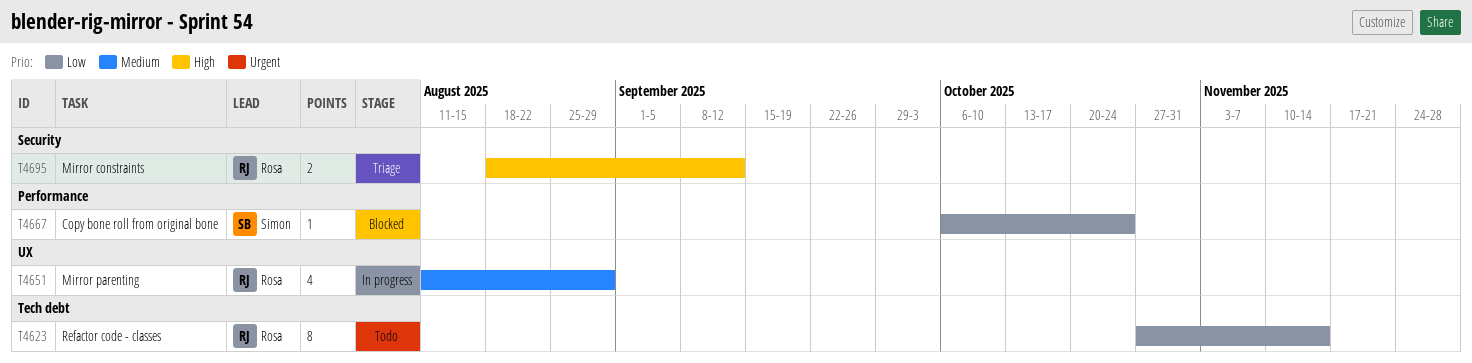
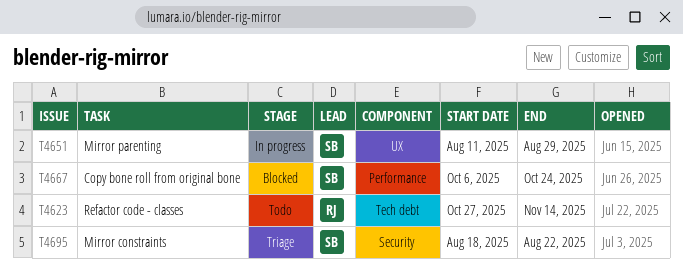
T4651, owner: Rosa -> Simon
T4695, owner: Rosa -> Simon
T4695, due: Sep 12 -> Aug 22

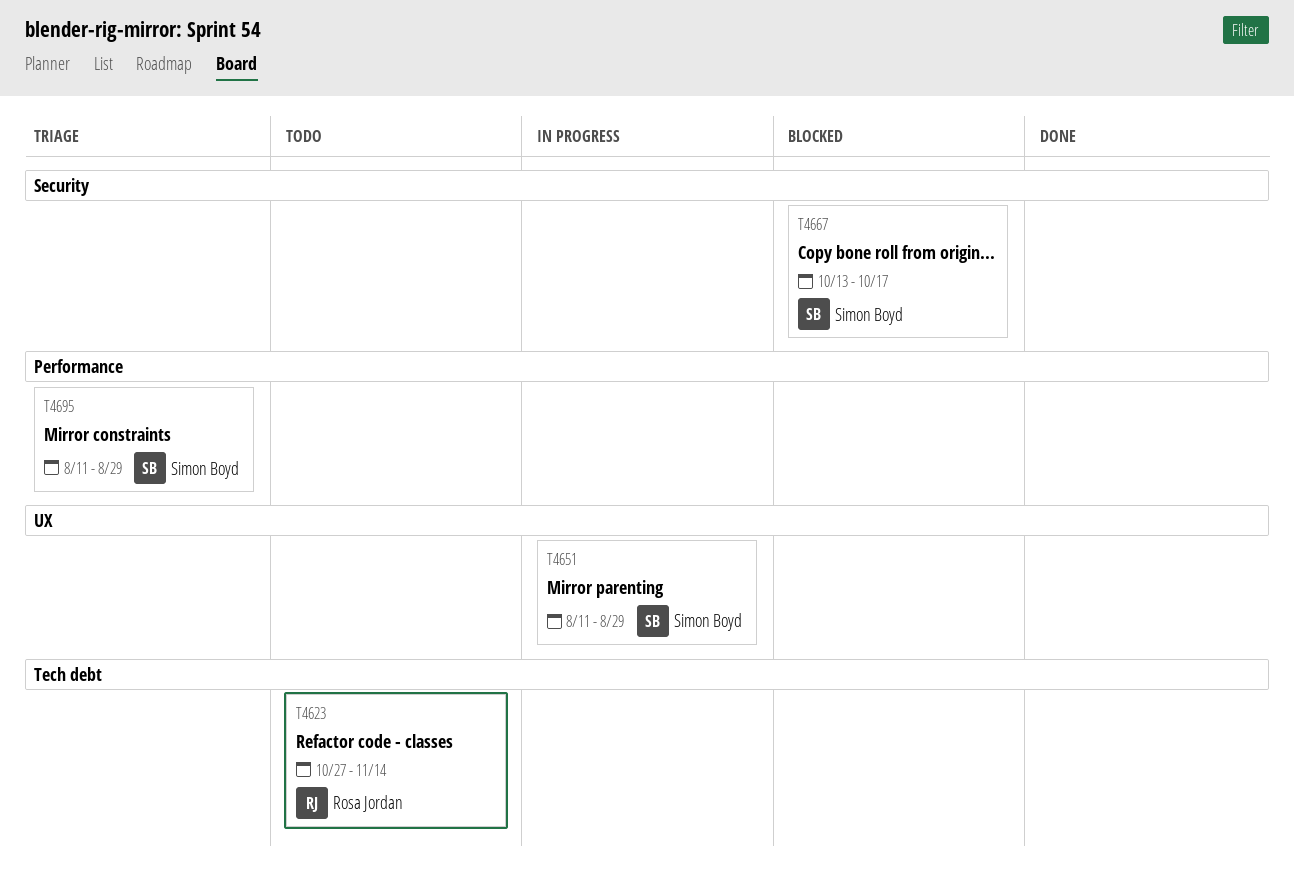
T4667, label: Performance -> Security
T4667, start: Oct 6 -> Oct 13
T4667, due: Oct 24 -> Oct 17
T4695, label: Security -> Performance
T4695, start: Aug 18 -> Aug 11
T4695, due: Aug 22 -> Aug 29

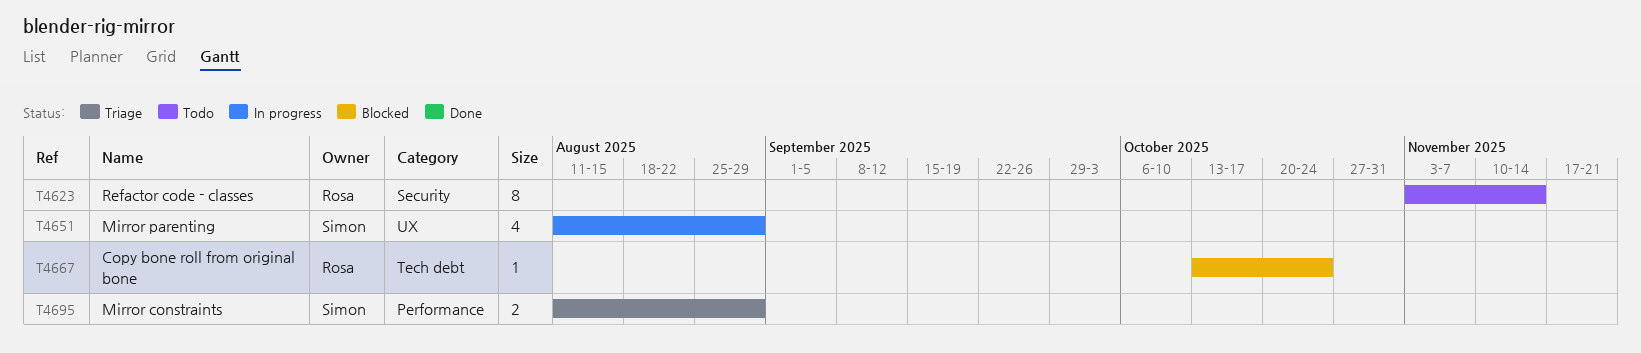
T4623, label: Tech debt -> Security
T4623, start: Oct 27 -> Nov 3
T4667, owner: Simon Boyd -> Rosa Jordan
T4667, label: Security -> Tech debt
T4667, due: Oct 17 -> Oct 24

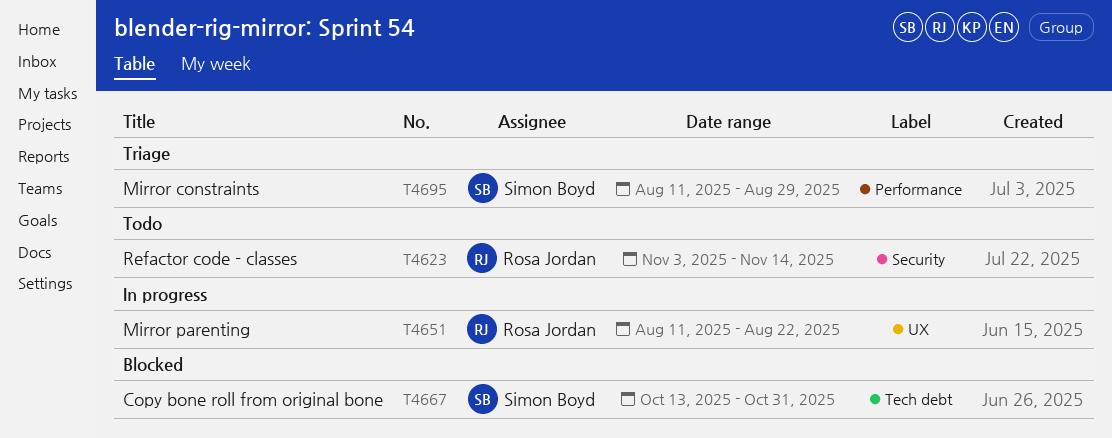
T4651, owner: Simon Boyd -> Rosa Jordan
T4651, due: Aug 29 -> Aug 22
T4667, owner: Rosa Jordan -> Simon Boyd
T4667, due: Oct 24 -> Oct 31

